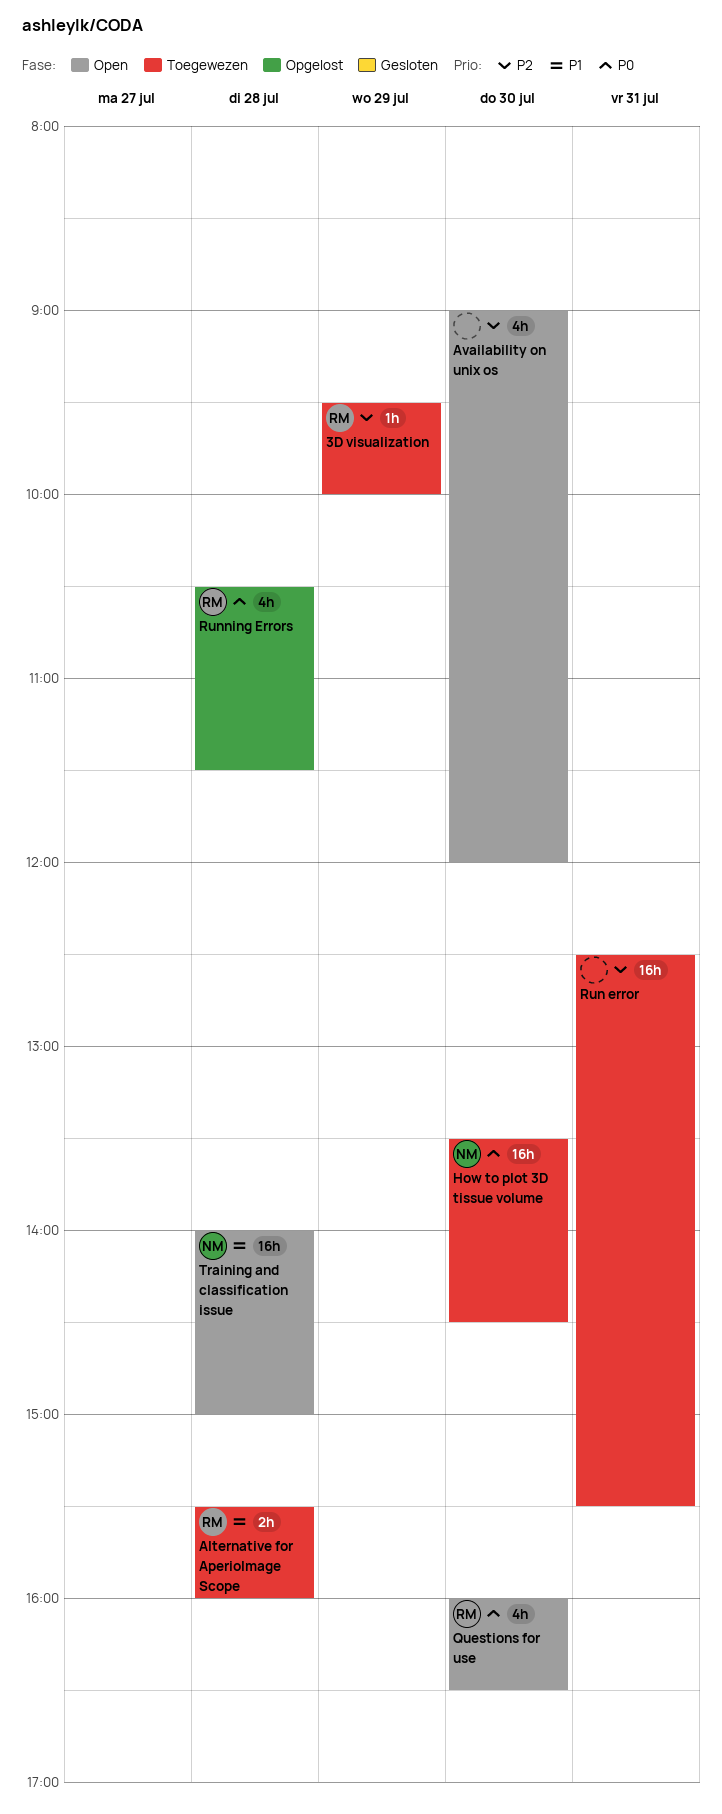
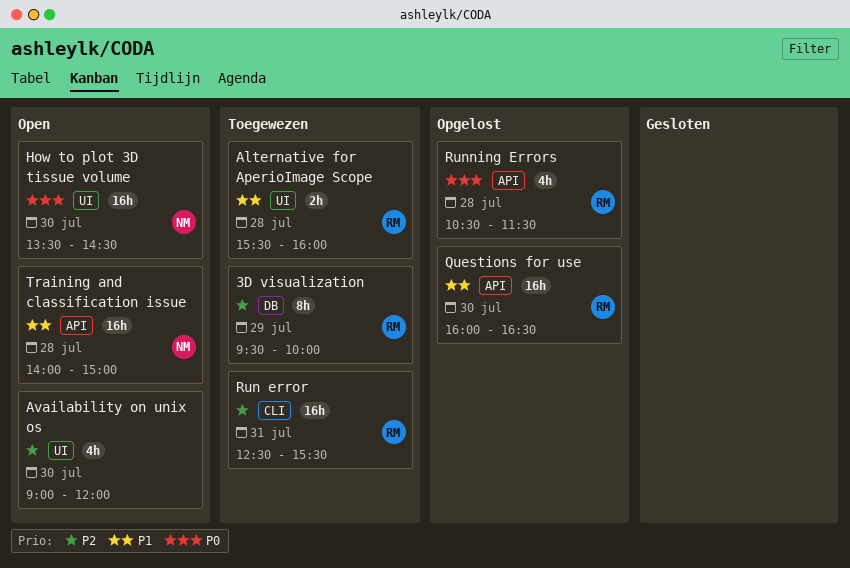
3D visualization, estimate: 1h -> 8h
How to plot 3D tissue volume, status: Toegewezen -> Open
Questions for use, status: Open -> Opgelost
Questions for use, priority: P0 -> P1
Questions for use, estimate: 4h -> 16h
Run error, owner: none -> RM

